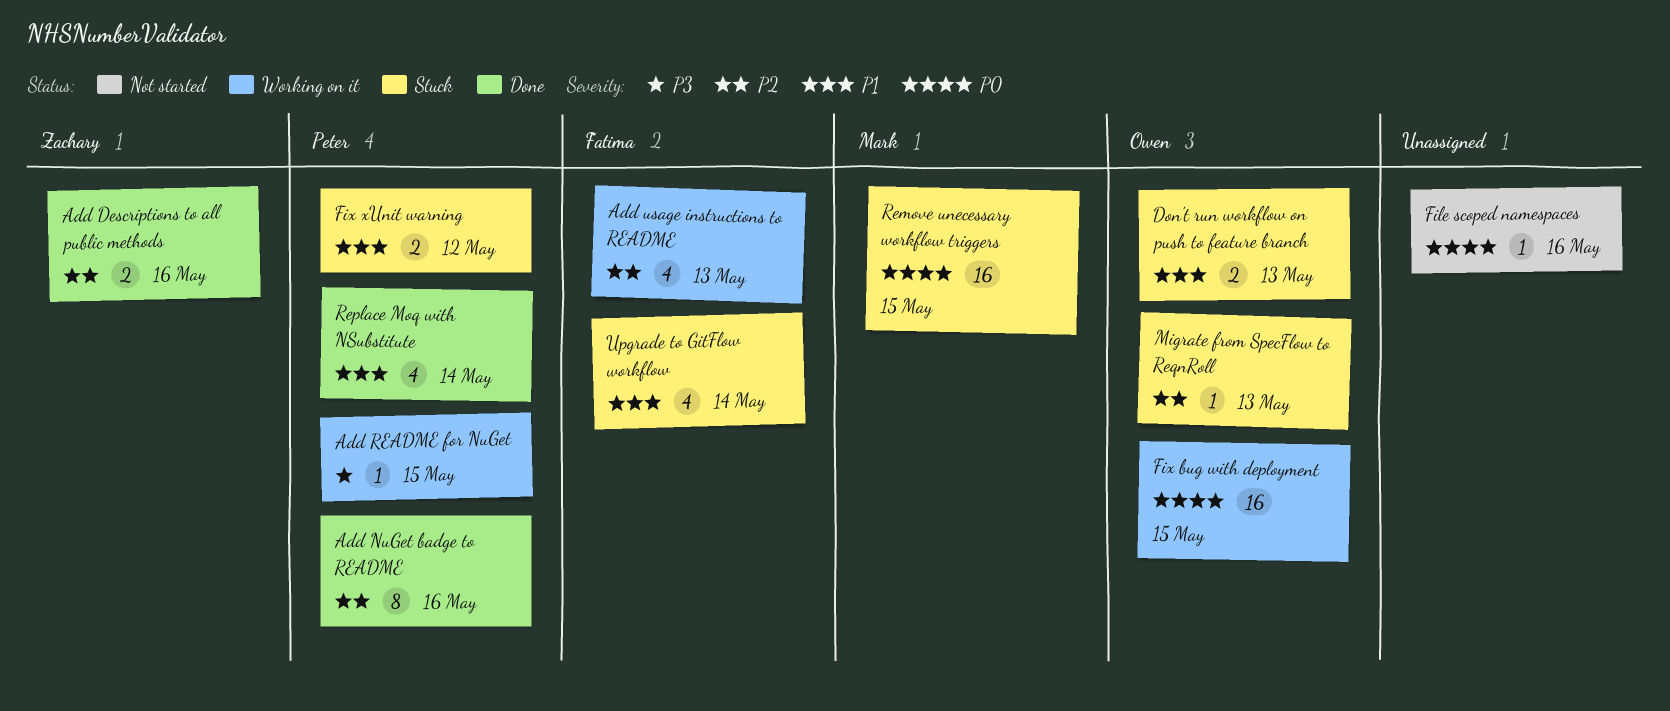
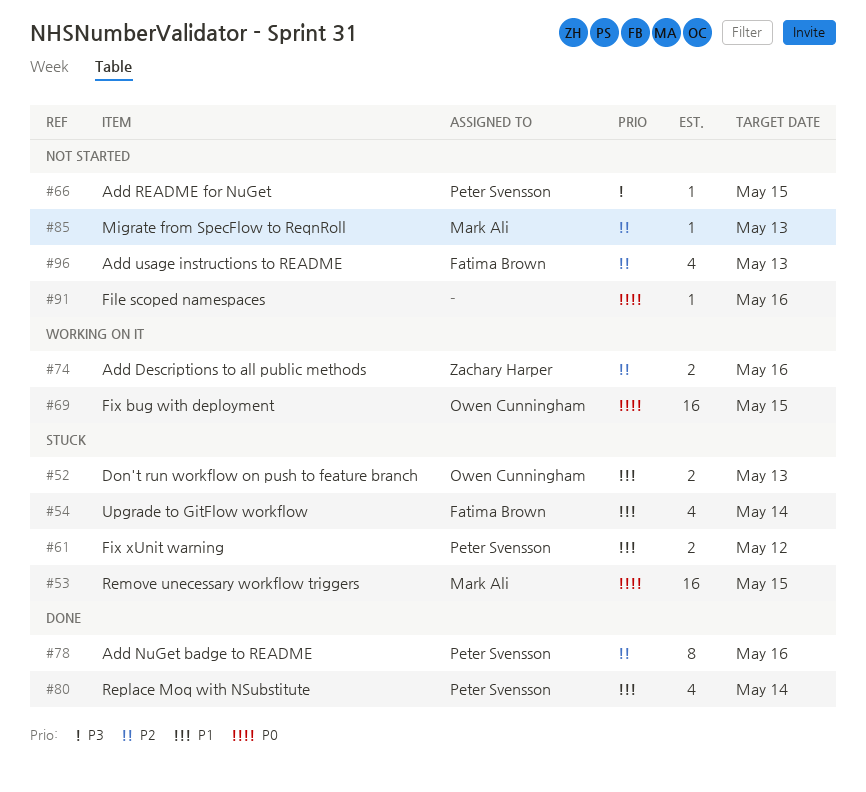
Add Descriptions to all public methods, status: Done -> Working on it
Add README for NuGet, status: Working on it -> Not started
Add usage instructions to README, status: Working on it -> Not started
Migrate from SpecFlow to ReqnRoll, status: Stuck -> Not started
Migrate from SpecFlow to ReqnRoll, owner: Owen Cunningham -> Mark Ali

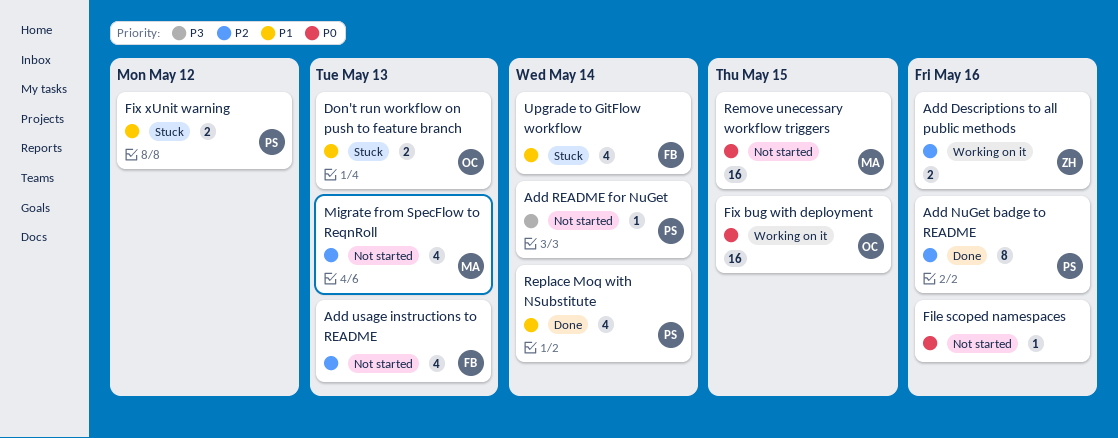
Add README for NuGet, due: May 15 -> May 14
Migrate from SpecFlow to ReqnRoll, estimate: 1 -> 4
Remove unecessary workflow triggers, status: Stuck -> Not started

